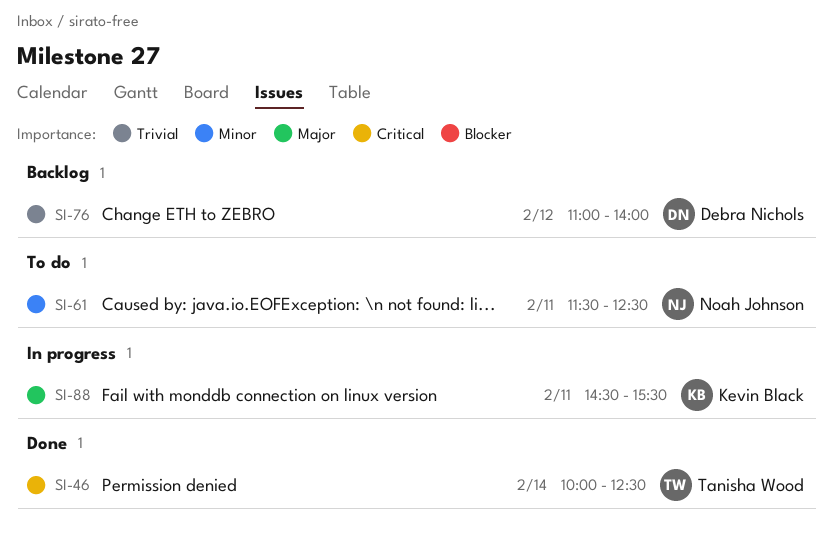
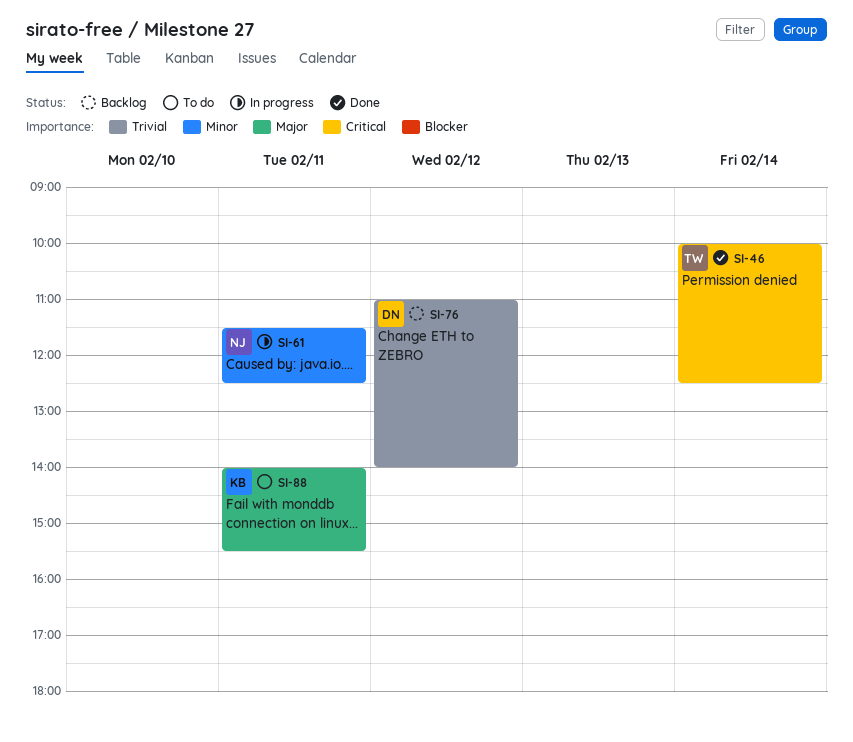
SI-61, status: To do -> In progress
SI-88, status: In progress -> To do
SI-88, begins: 14:30 -> 14:00

